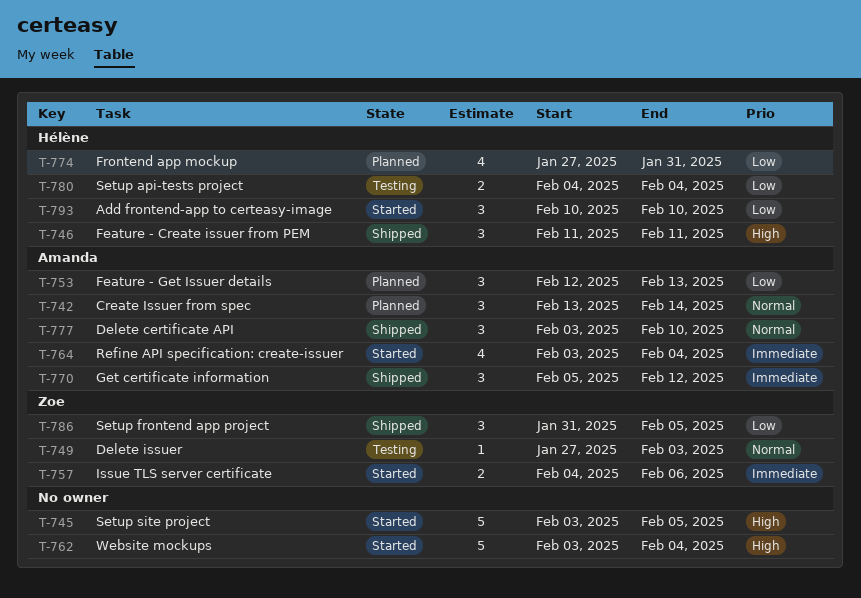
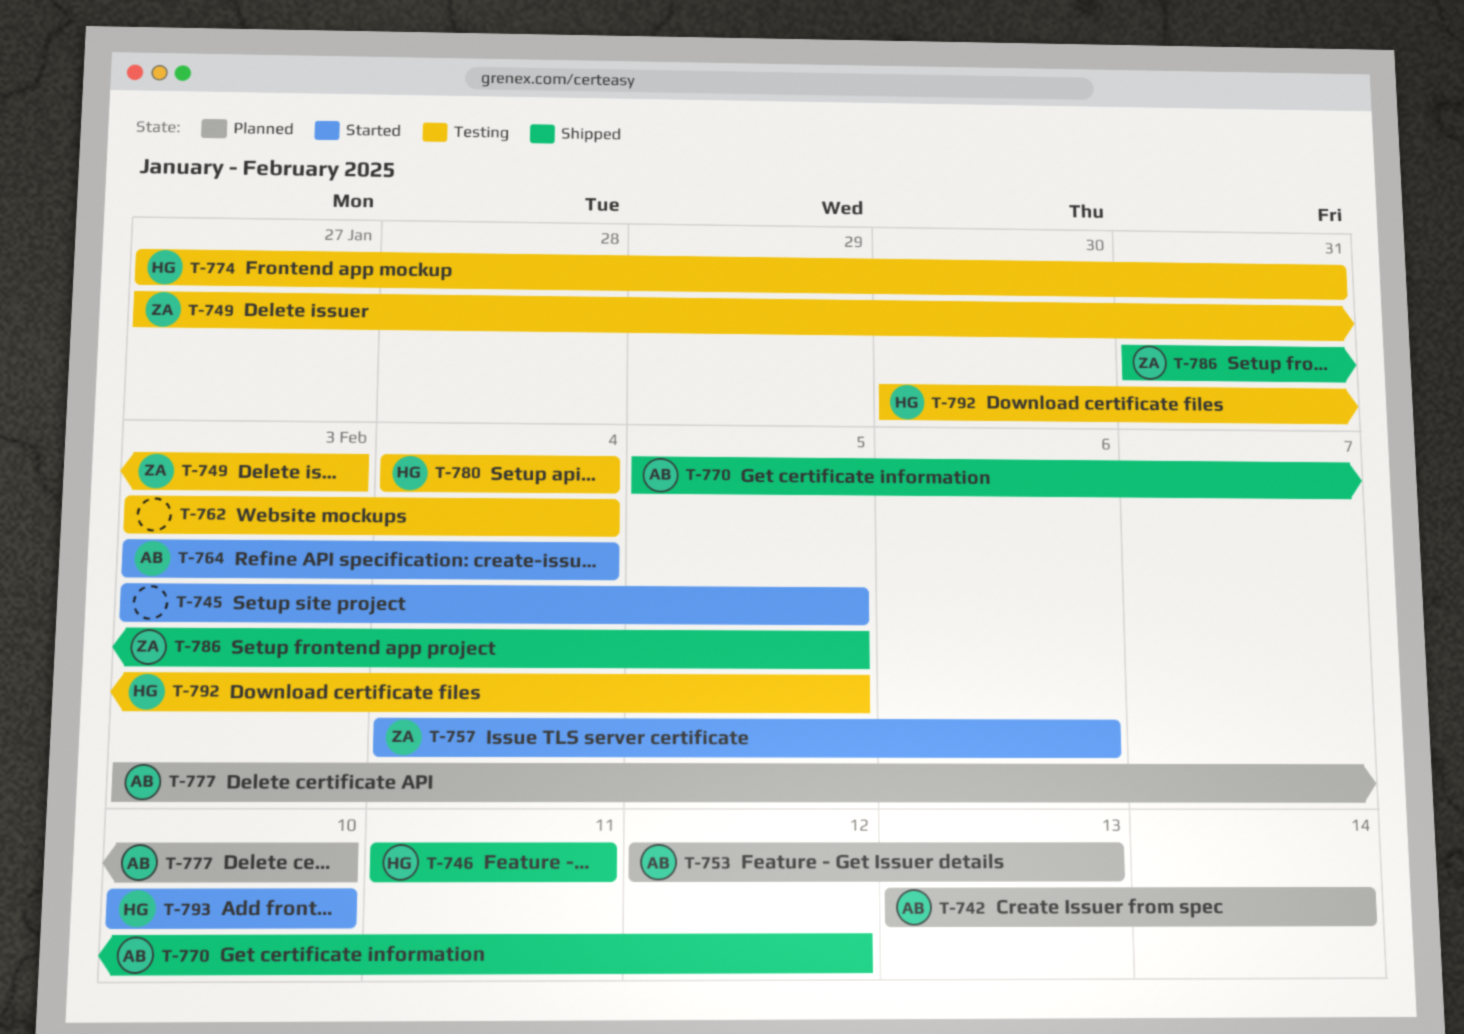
T-762, status: Started -> Testing
T-774, status: Planned -> Testing
T-777, status: Shipped -> Planned
T-792: none -> present

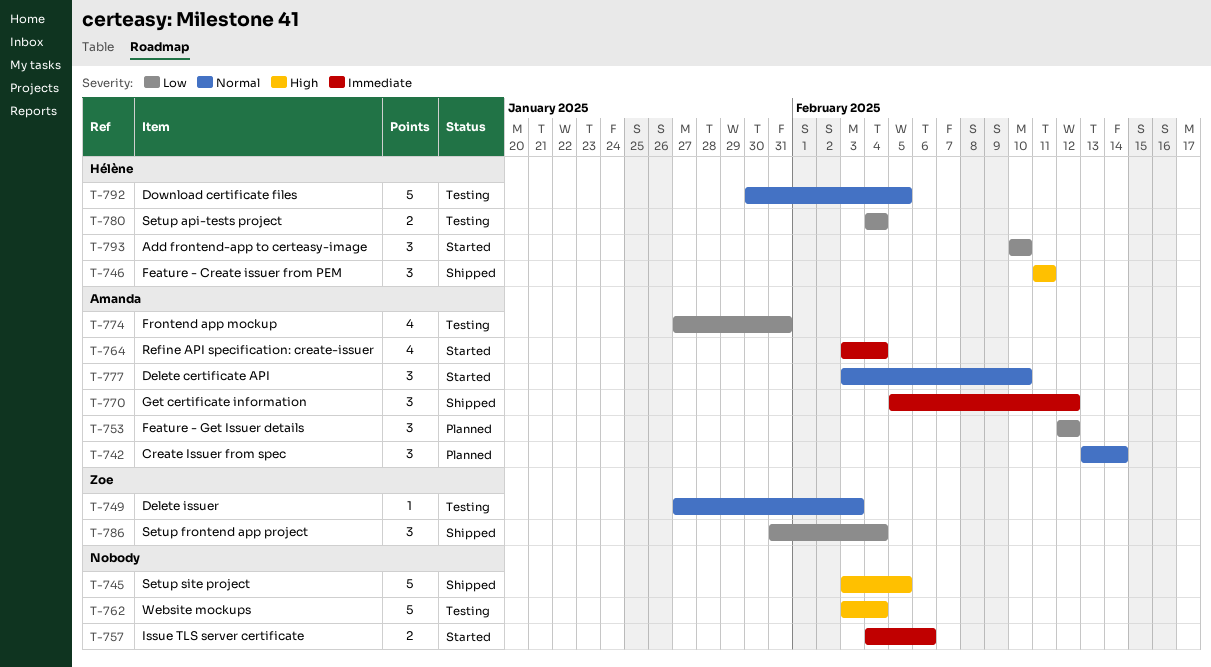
T-745, status: Started -> Shipped
T-753, due: Feb 13 -> Feb 12
T-757, owner: Zoe -> none
T-774, owner: Hélène -> Amanda
T-777, status: Planned -> Started
T-786, due: Feb 5 -> Feb 4

